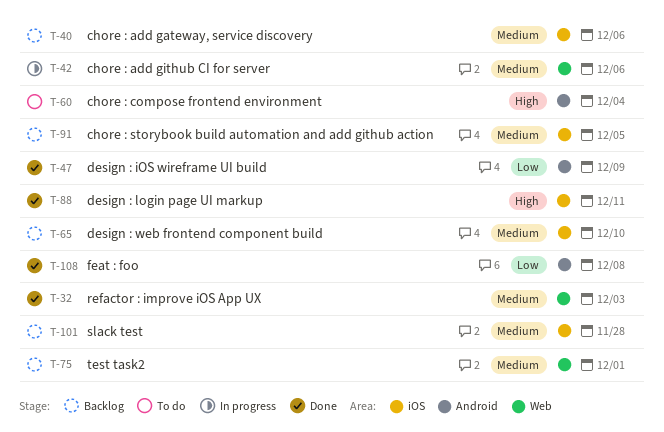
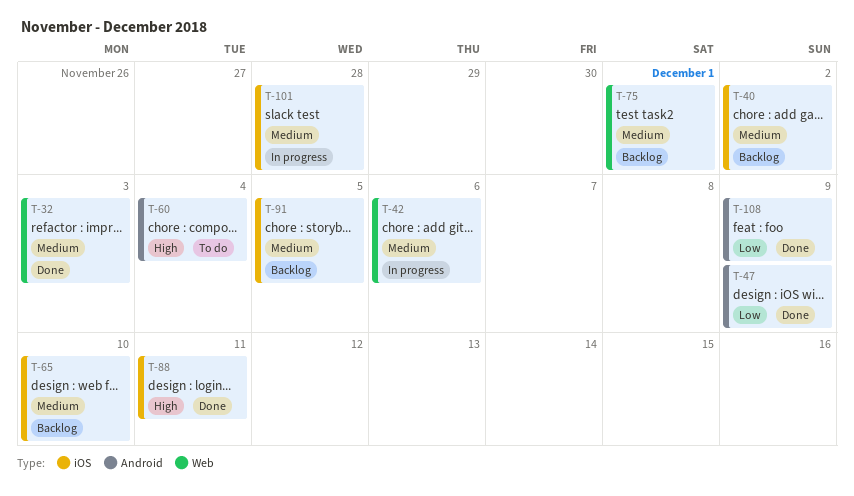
T-40, due: Dec 6 -> Dec 2
T-101, status: Backlog -> In progress
T-108, due: Dec 8 -> Dec 9

